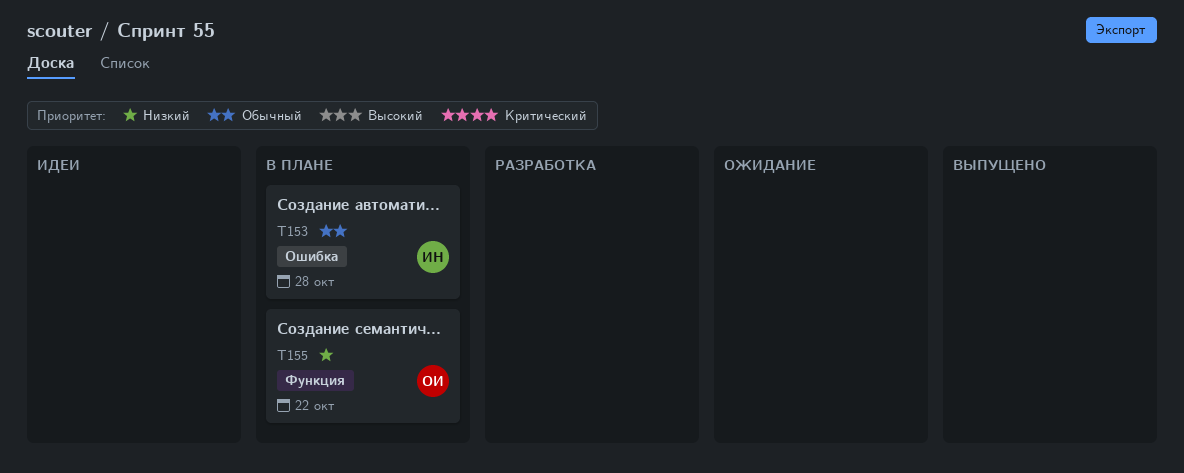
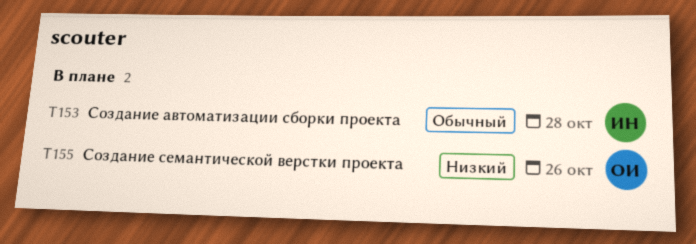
T155, due: Oct 22 -> Oct 26

